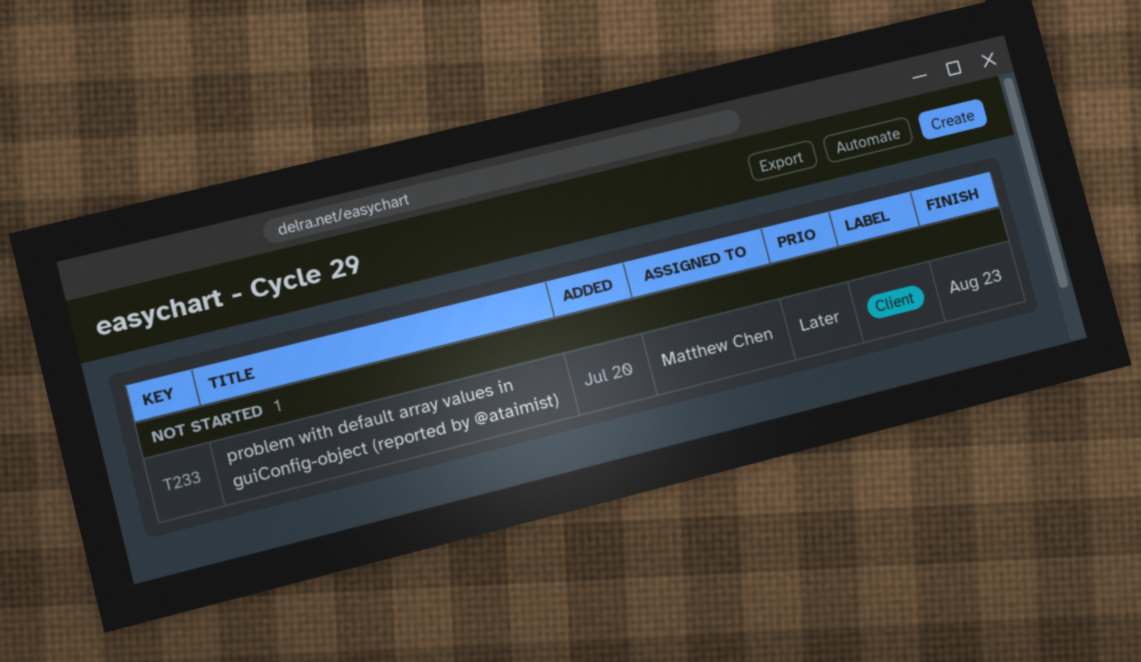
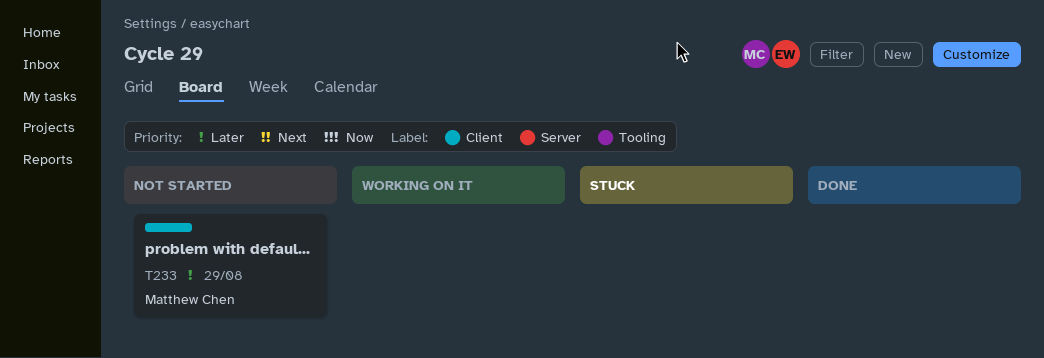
T233, due: Aug 23 -> Aug 29

